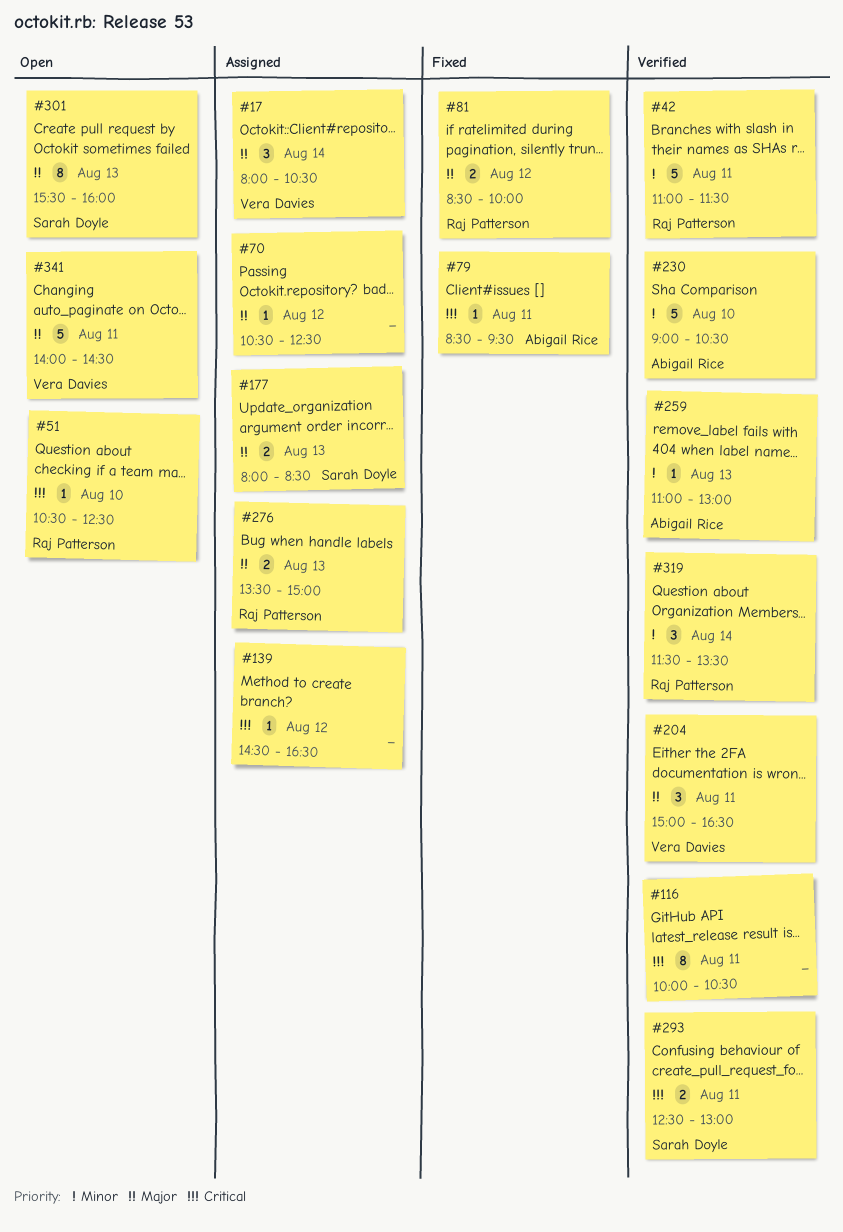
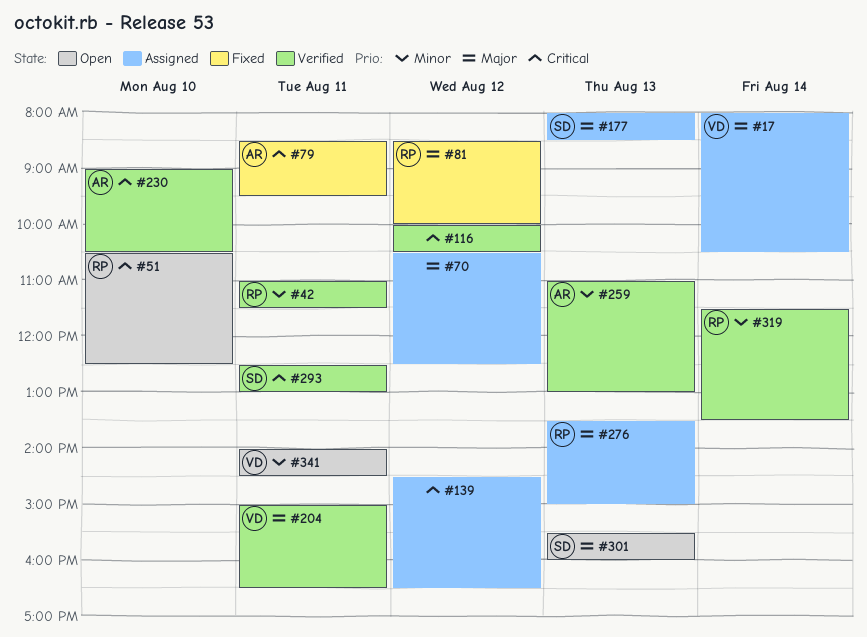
#116, day: Aug 11 -> Aug 12
#230, priority: Minor -> Critical
#341, priority: Major -> Minor

